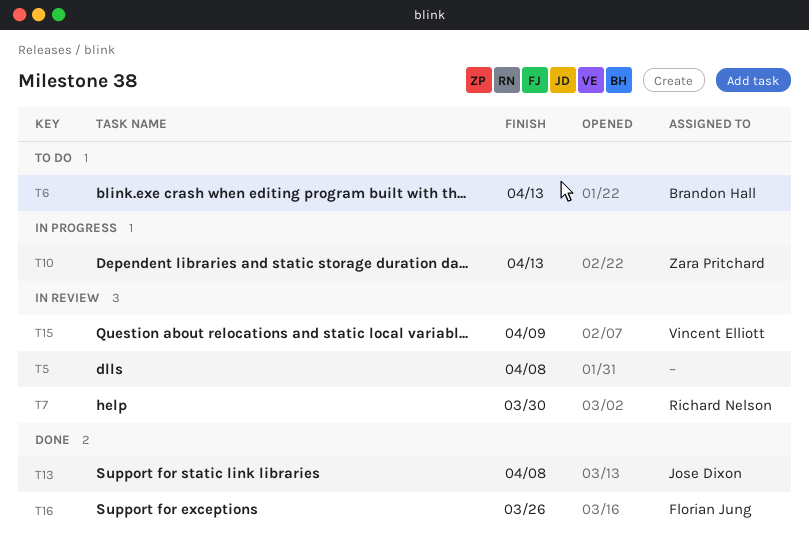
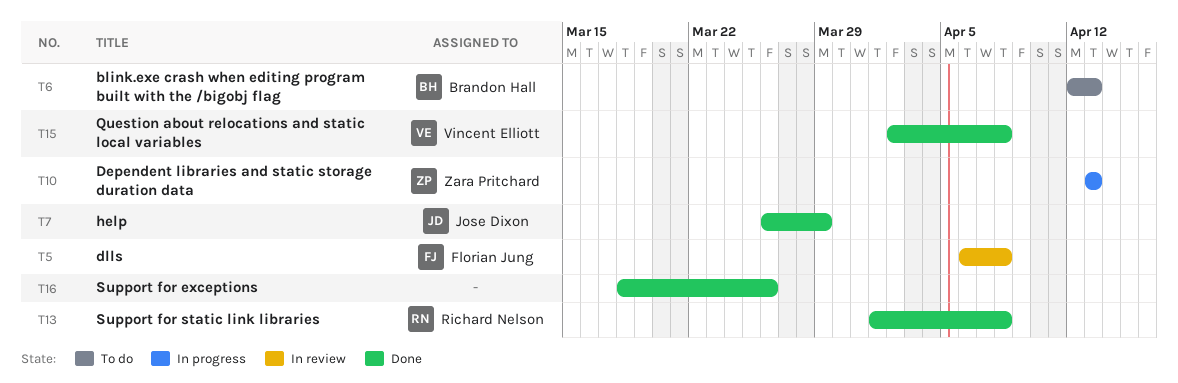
T5, owner: none -> Florian Jung
T7, status: In review -> Done
T7, owner: Richard Nelson -> Jose Dixon
T7, due: Mar 30 -> Mar 29
T13, owner: Jose Dixon -> Richard Nelson
T15, status: In review -> Done
T15, due: Apr 9 -> Apr 8
T16, owner: Florian Jung -> none

